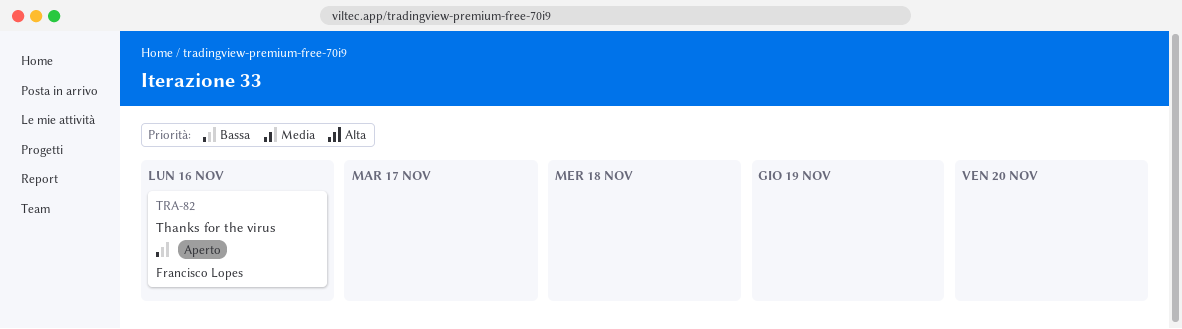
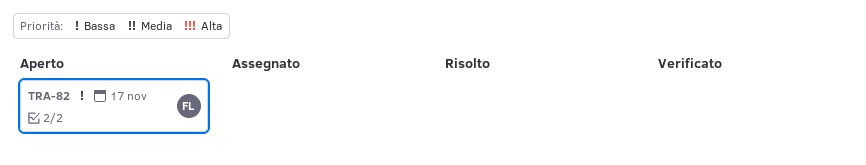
TRA-82, due: Nov 16 -> Nov 17

